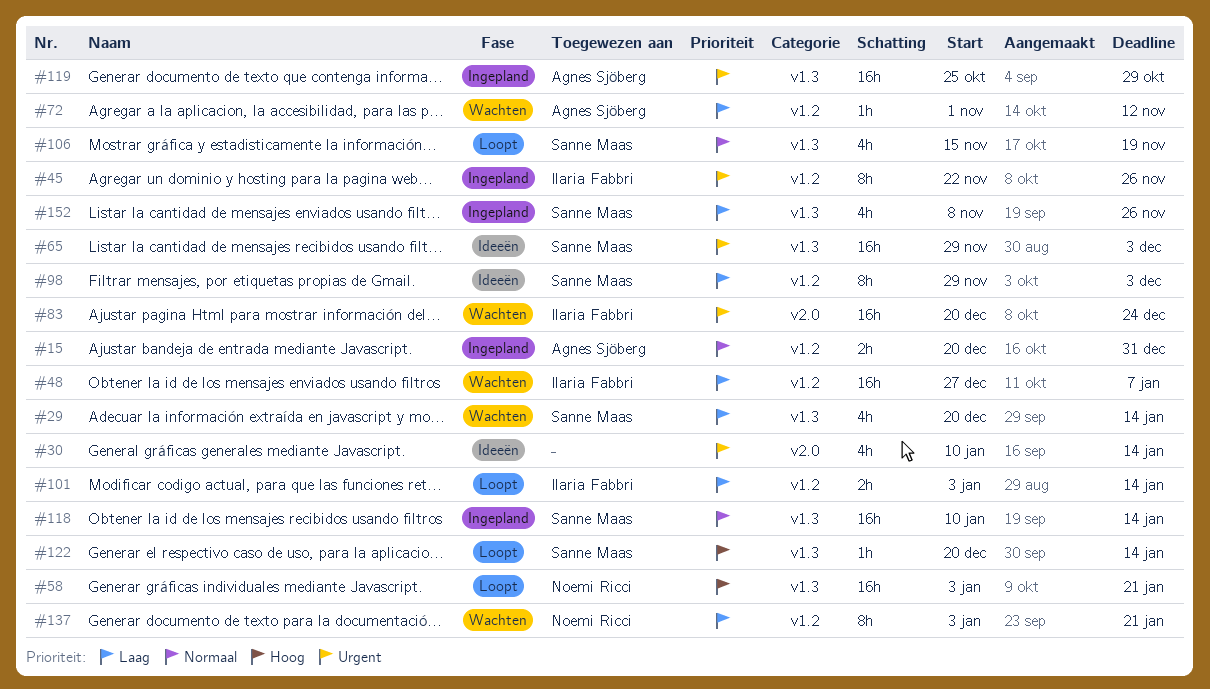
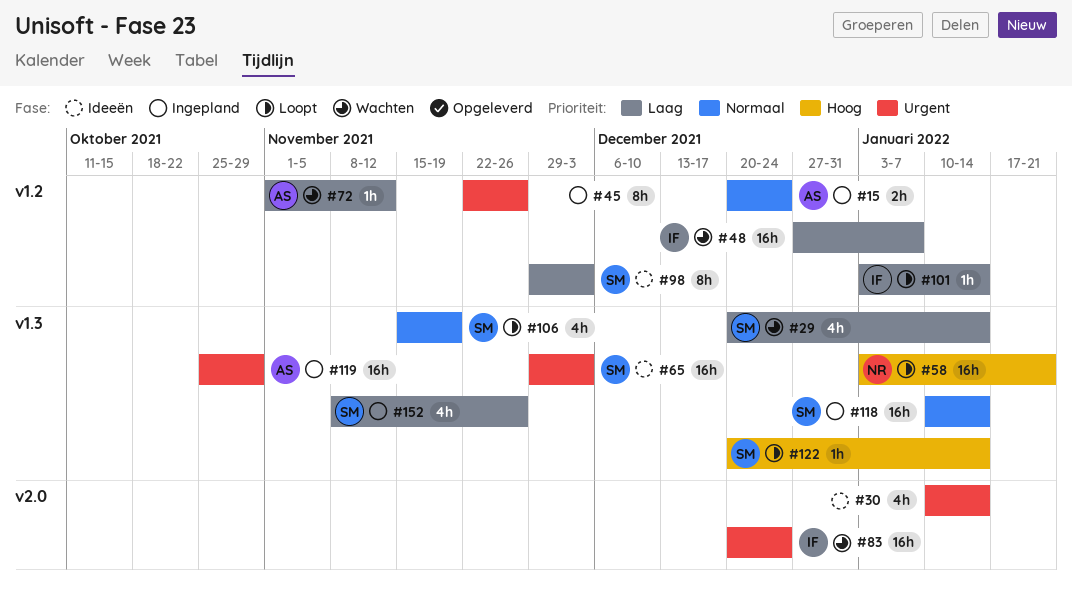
#15, due: Dec 31 -> Dec 24
#45, owner: Ilaria Fabbri -> none
#101, estimate: 2h -> 1h
#137: present -> none

